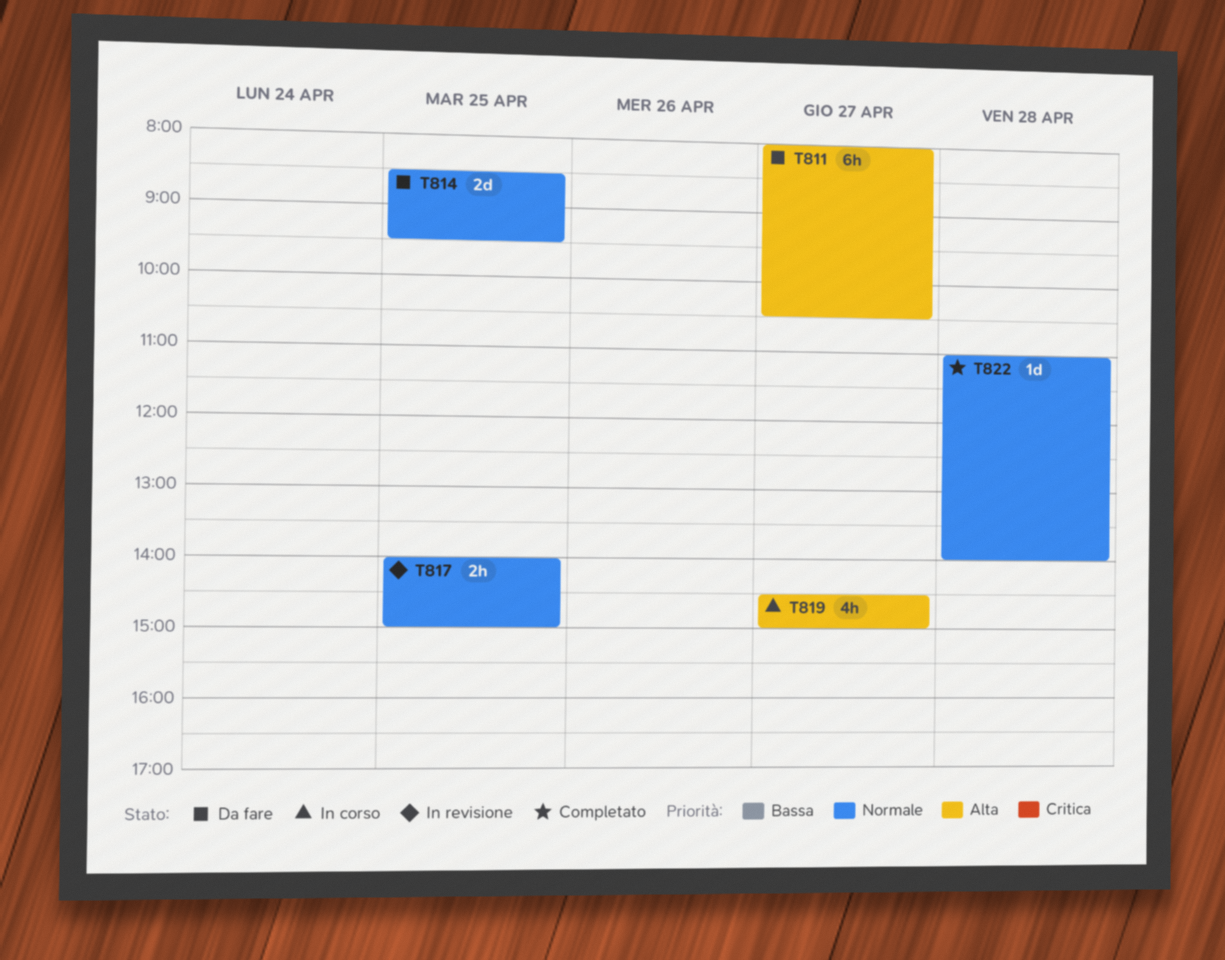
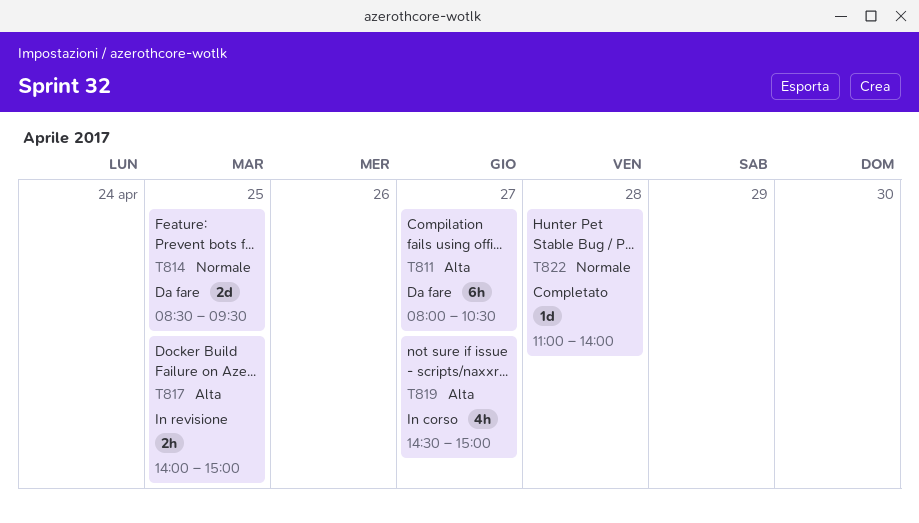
T817, priority: Normale -> Alta

